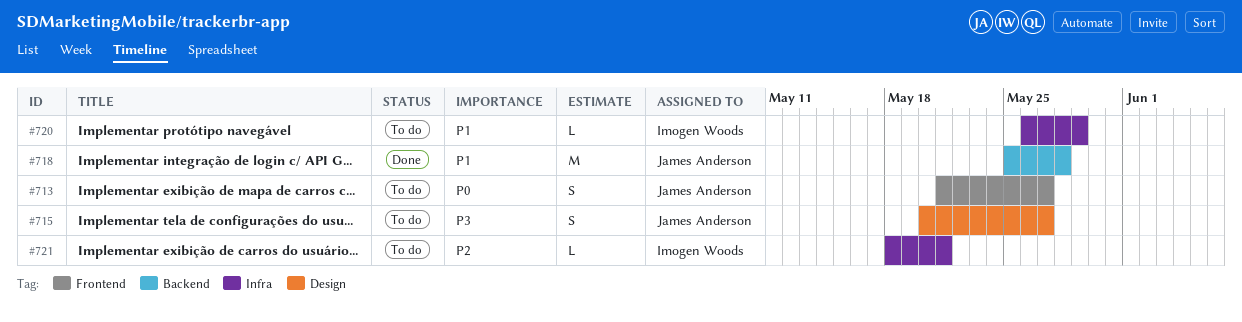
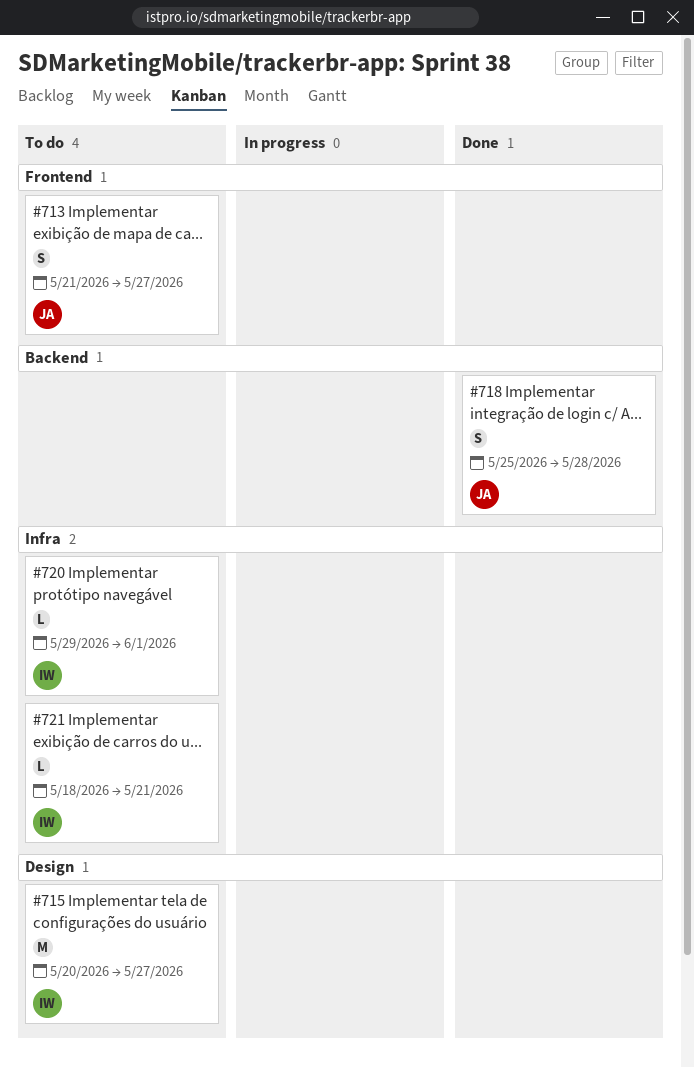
#715, owner: James Anderson -> Imogen Woods
#715, estimate: S -> M
#718, estimate: M -> S
#720, start: May 26 -> May 29
#720, due: May 29 -> Jun 1

